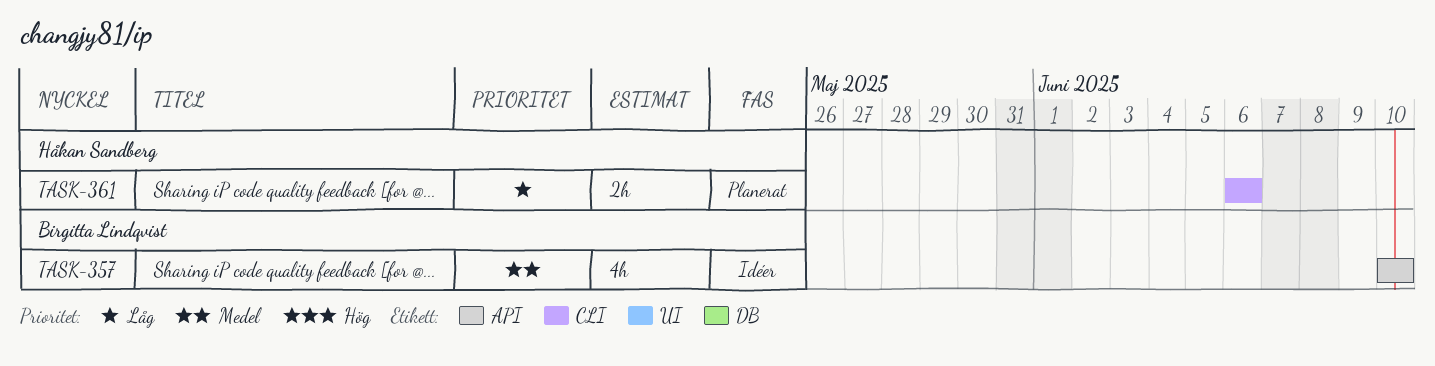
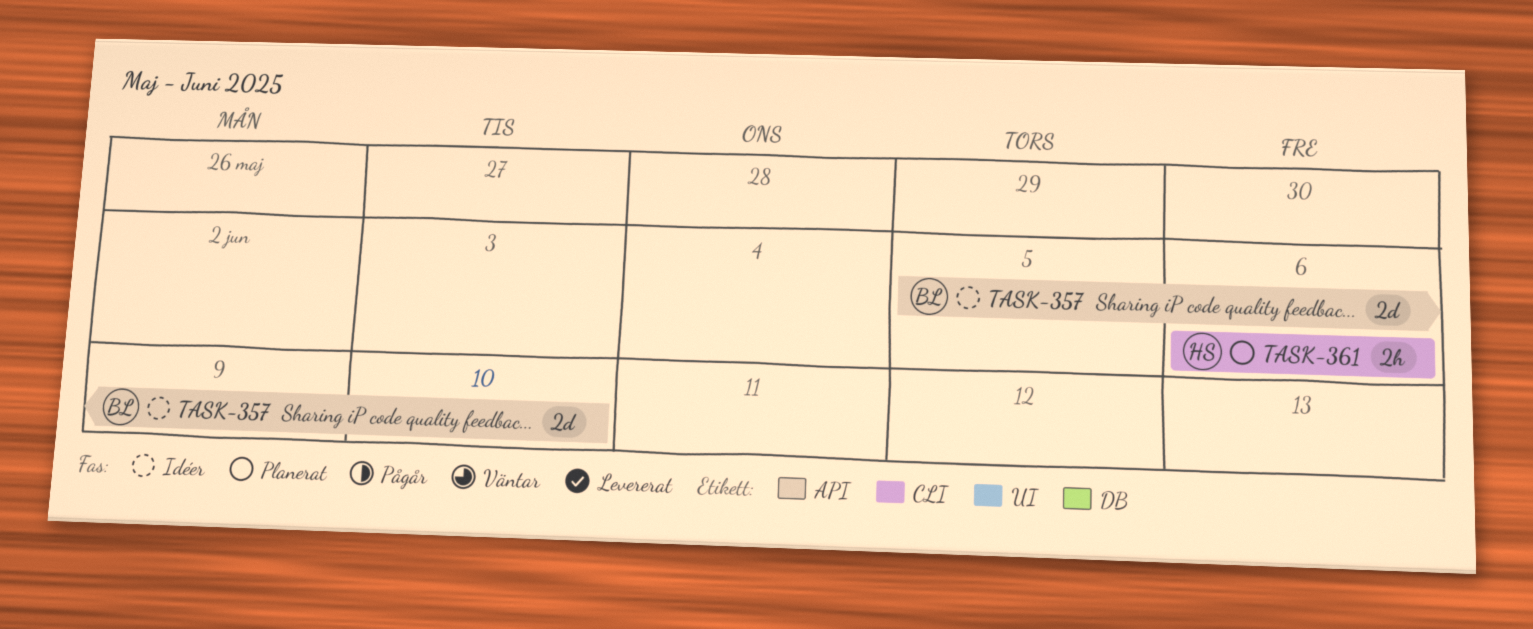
TASK-357, estimate: 4h -> 2d
TASK-357, start: Jun 10 -> Jun 5

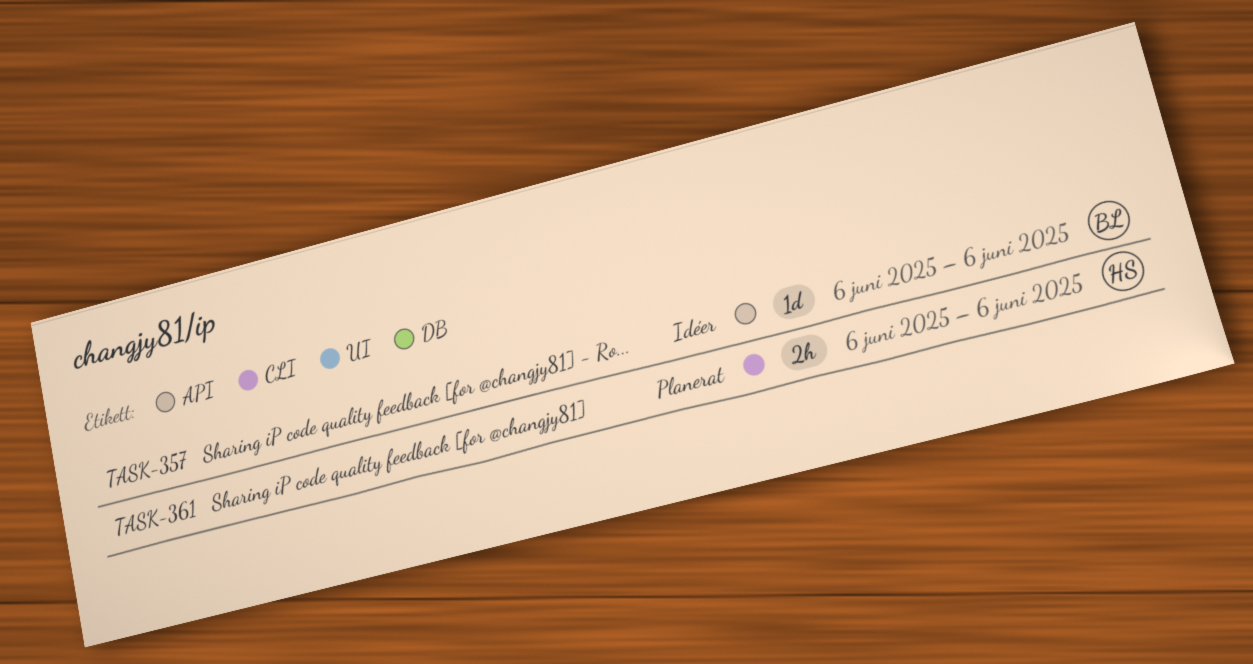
TASK-357, estimate: 2d -> 1d
TASK-357, start: Jun 5 -> Jun 6
TASK-357, due: Jun 10 -> Jun 6

